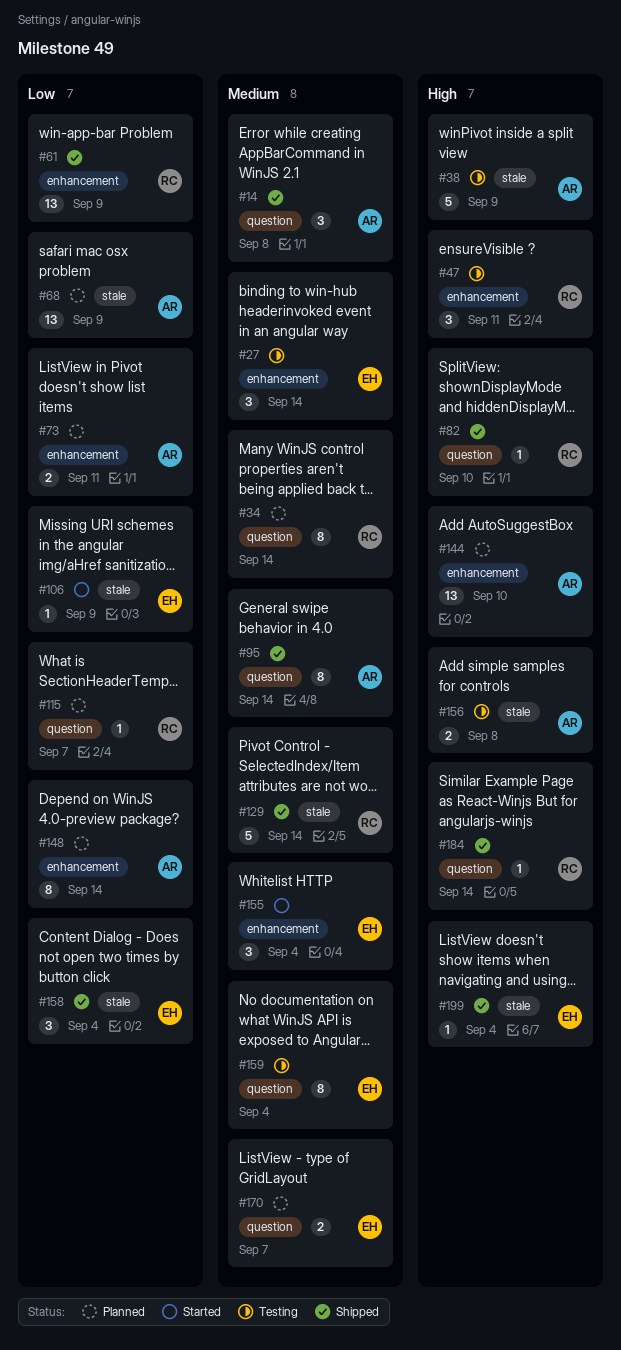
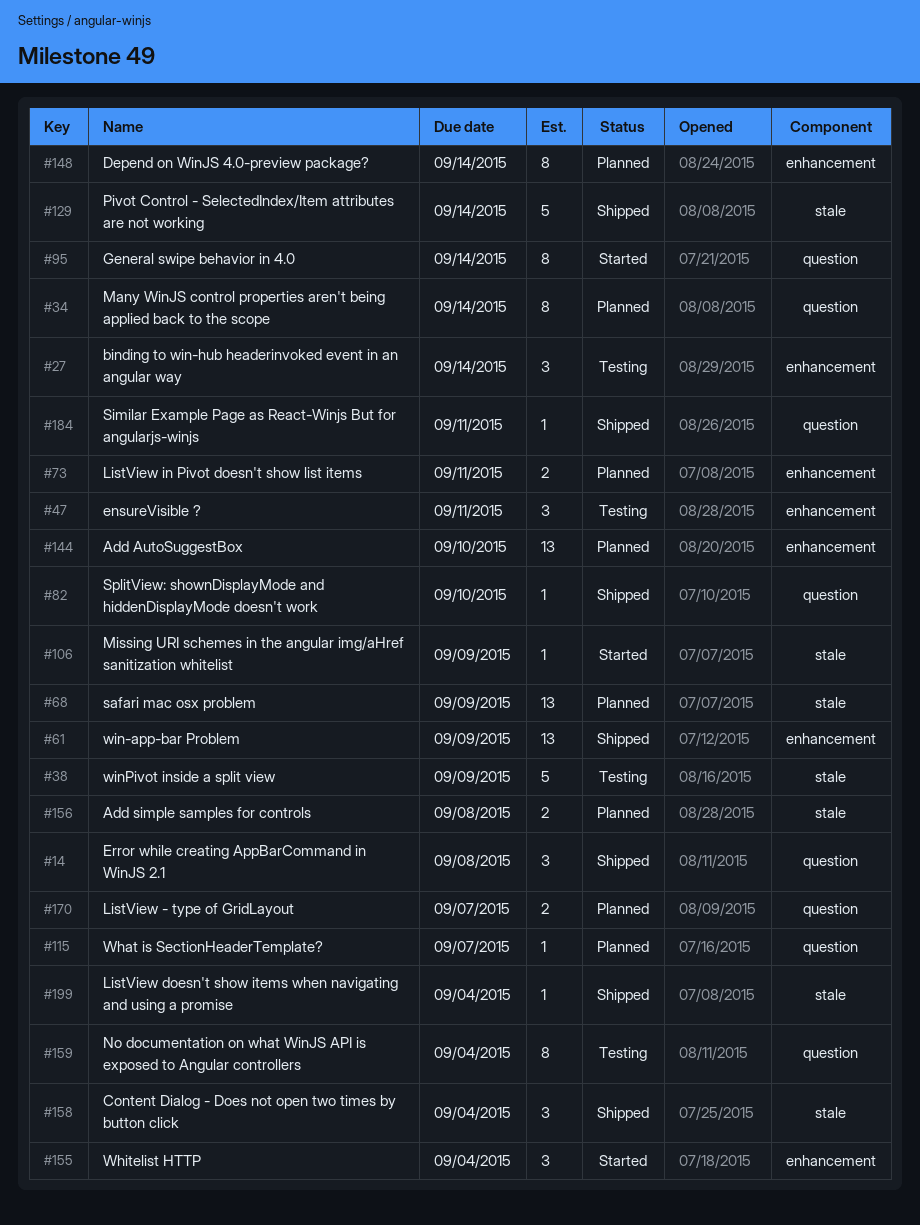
#95, status: Shipped -> Started
#156, status: Testing -> Planned
#184, due: Sep 14 -> Sep 11

